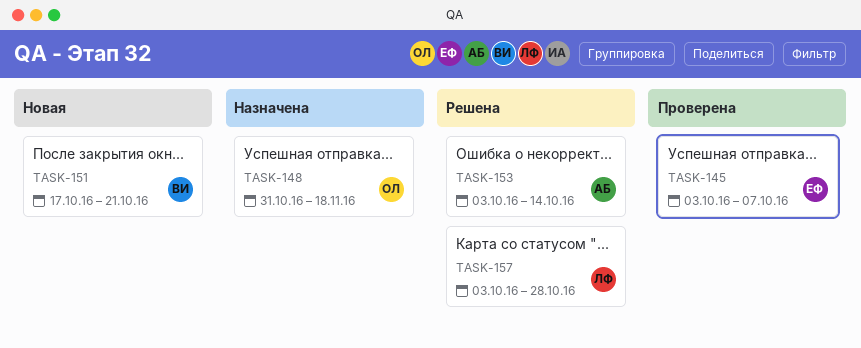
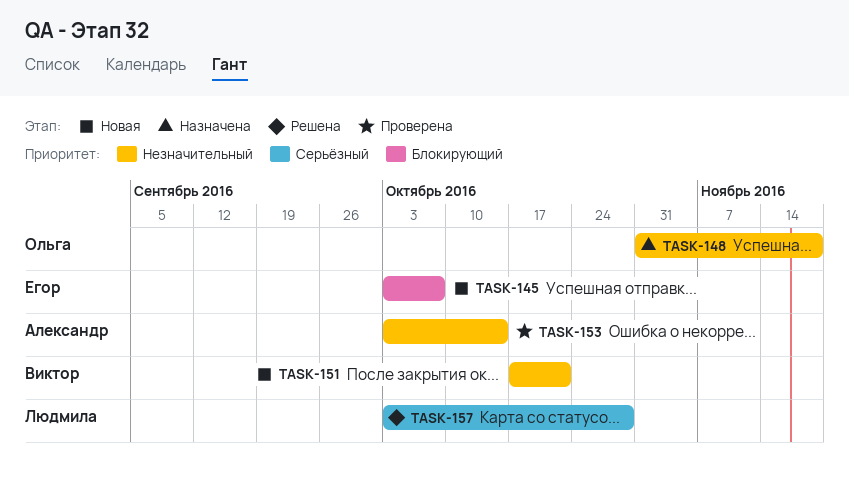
TASK-145, status: Проверена -> Новая
TASK-153, status: Решена -> Проверена

